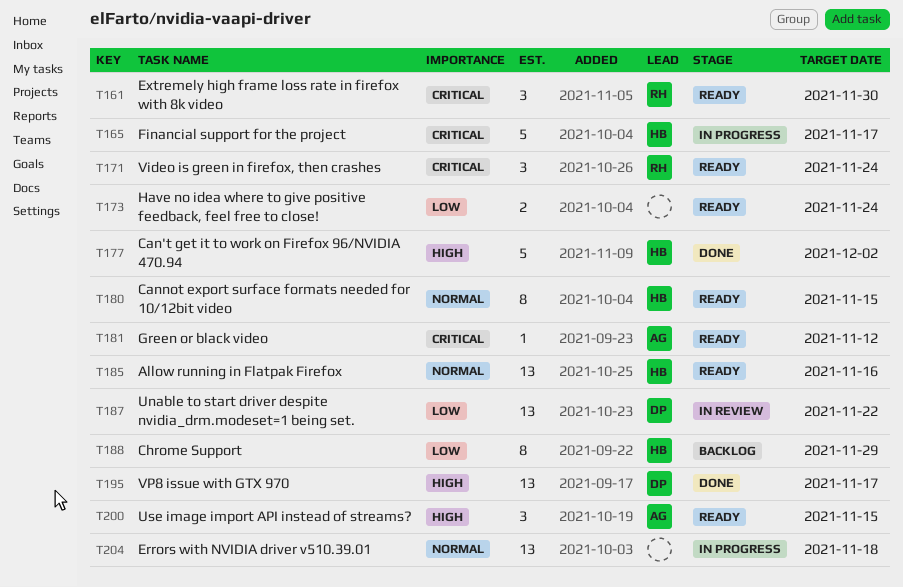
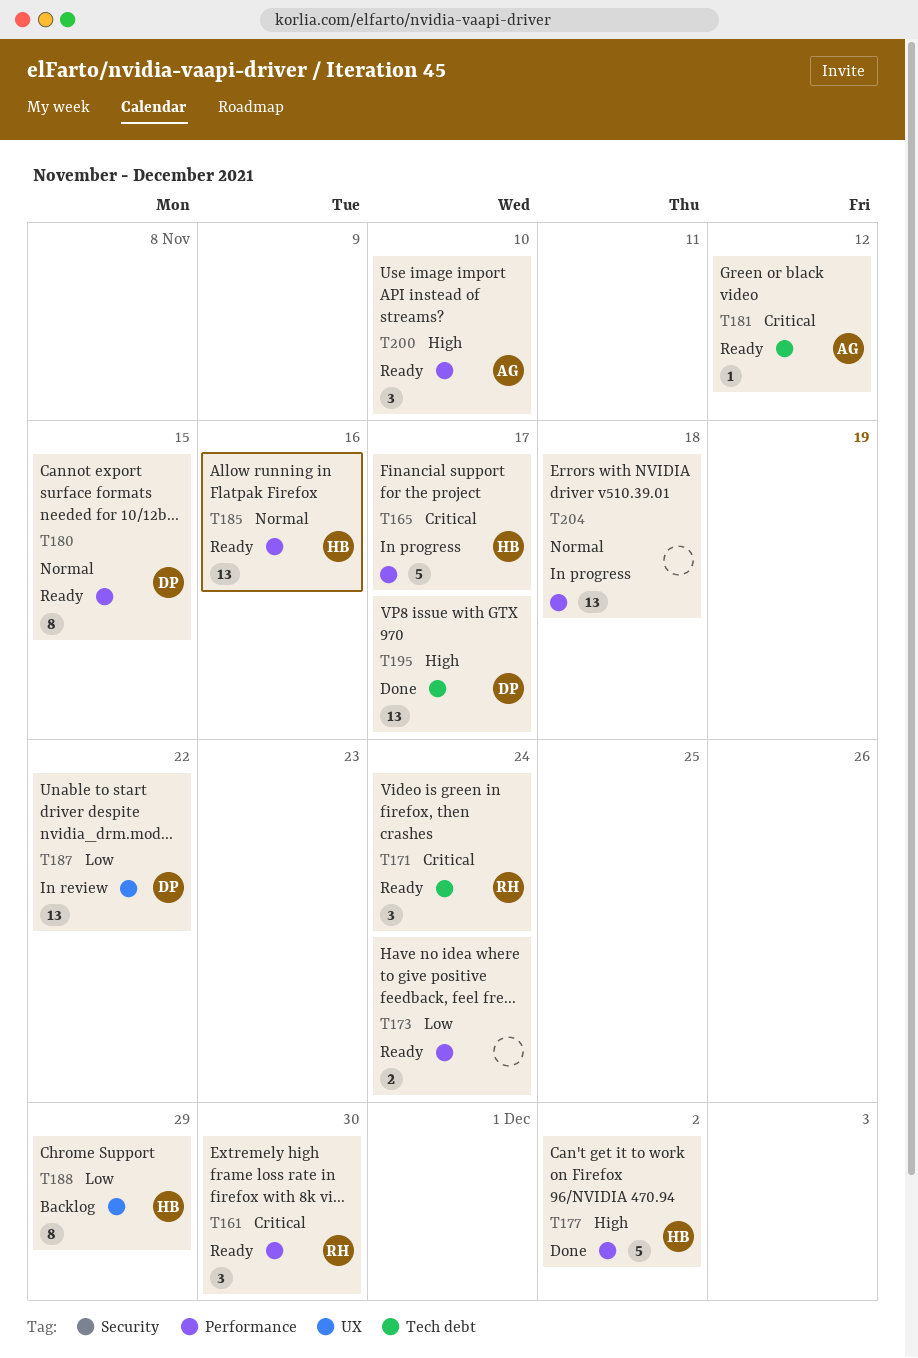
T180, owner: HB -> DP
T200, due: Nov 15 -> Nov 10

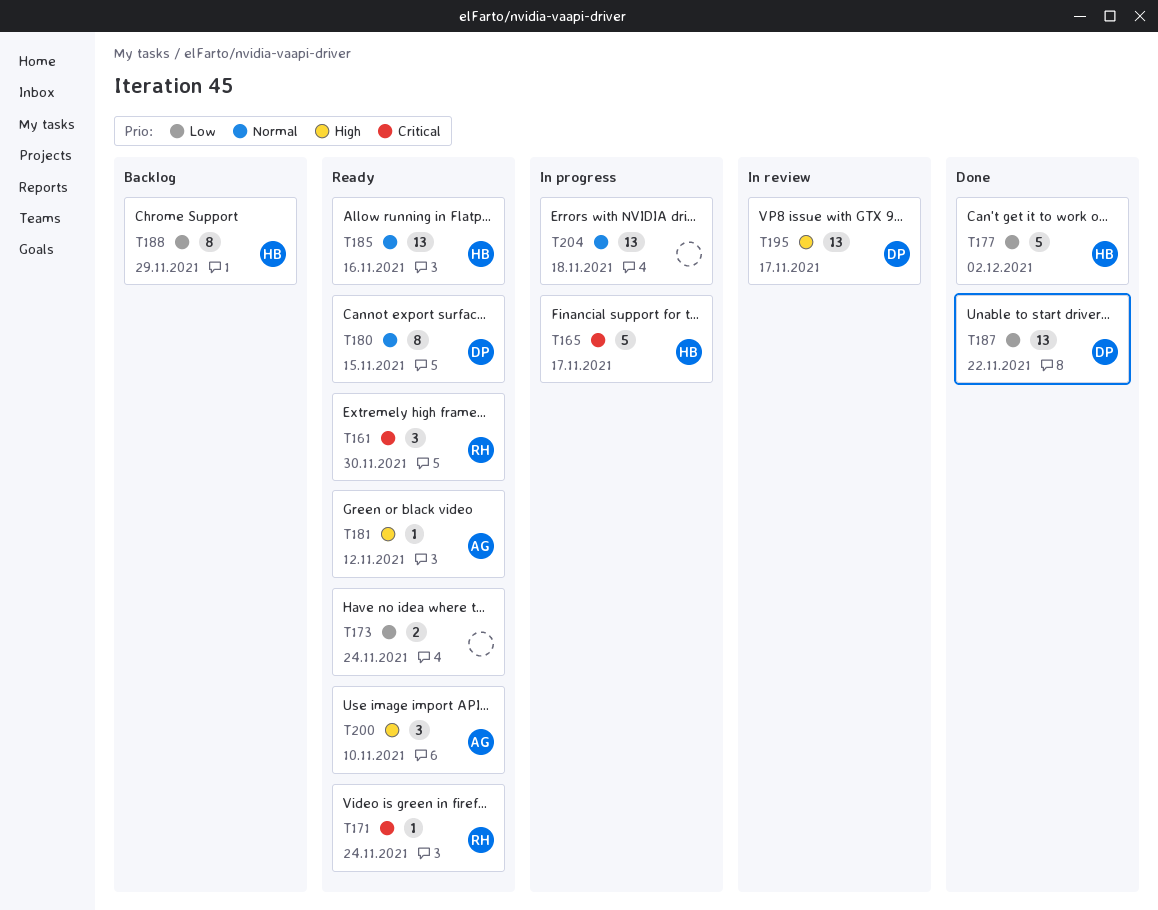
T171, estimate: 3 -> 1
T177, priority: High -> Low
T181, priority: Critical -> High
T187, status: In review -> Done
T195, status: Done -> In review

